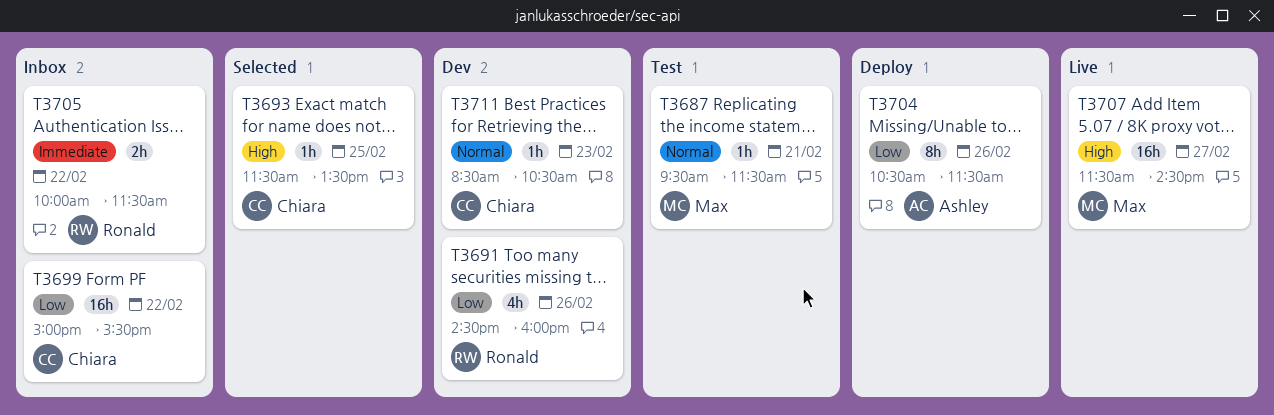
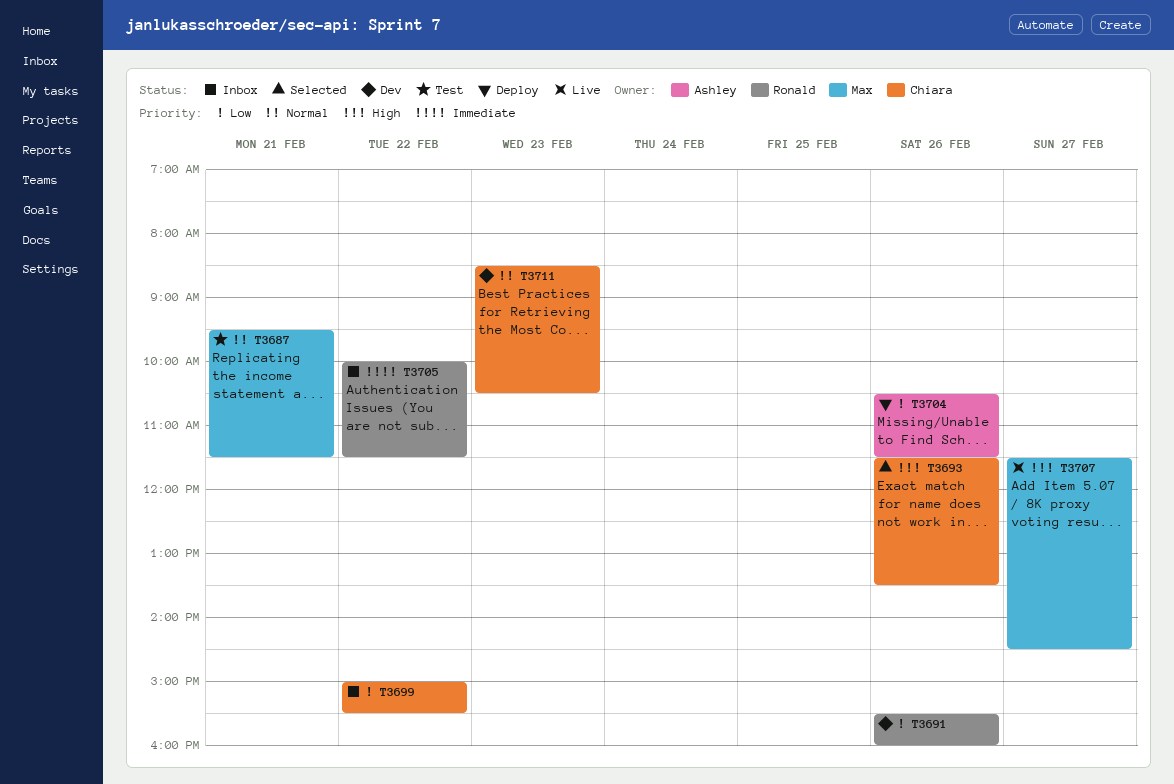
T3691, begins: 14:30 -> 15:30
T3693, day: Feb 25 -> Feb 26

